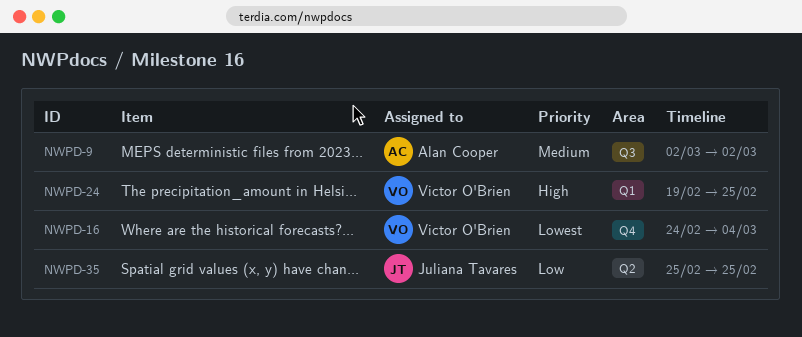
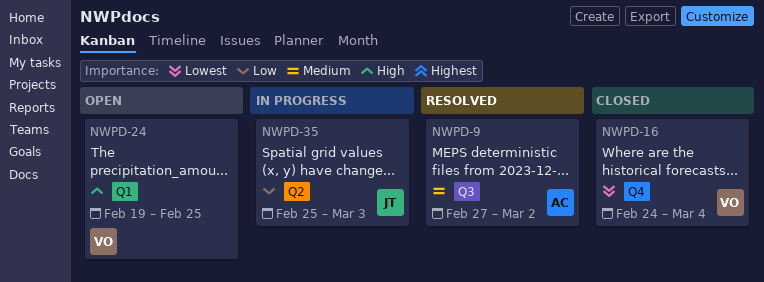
NWPD-9, start: Mar 2 -> Feb 27
NWPD-35, due: Feb 25 -> Mar 3

